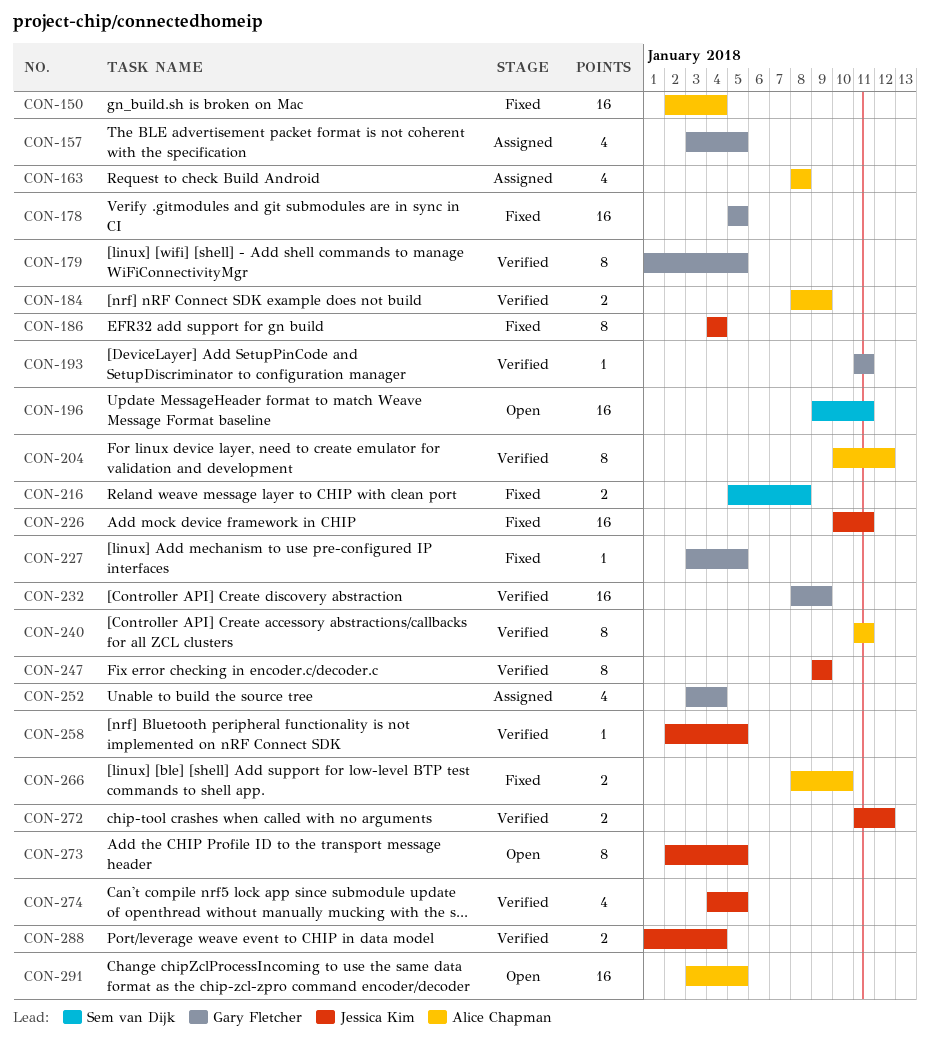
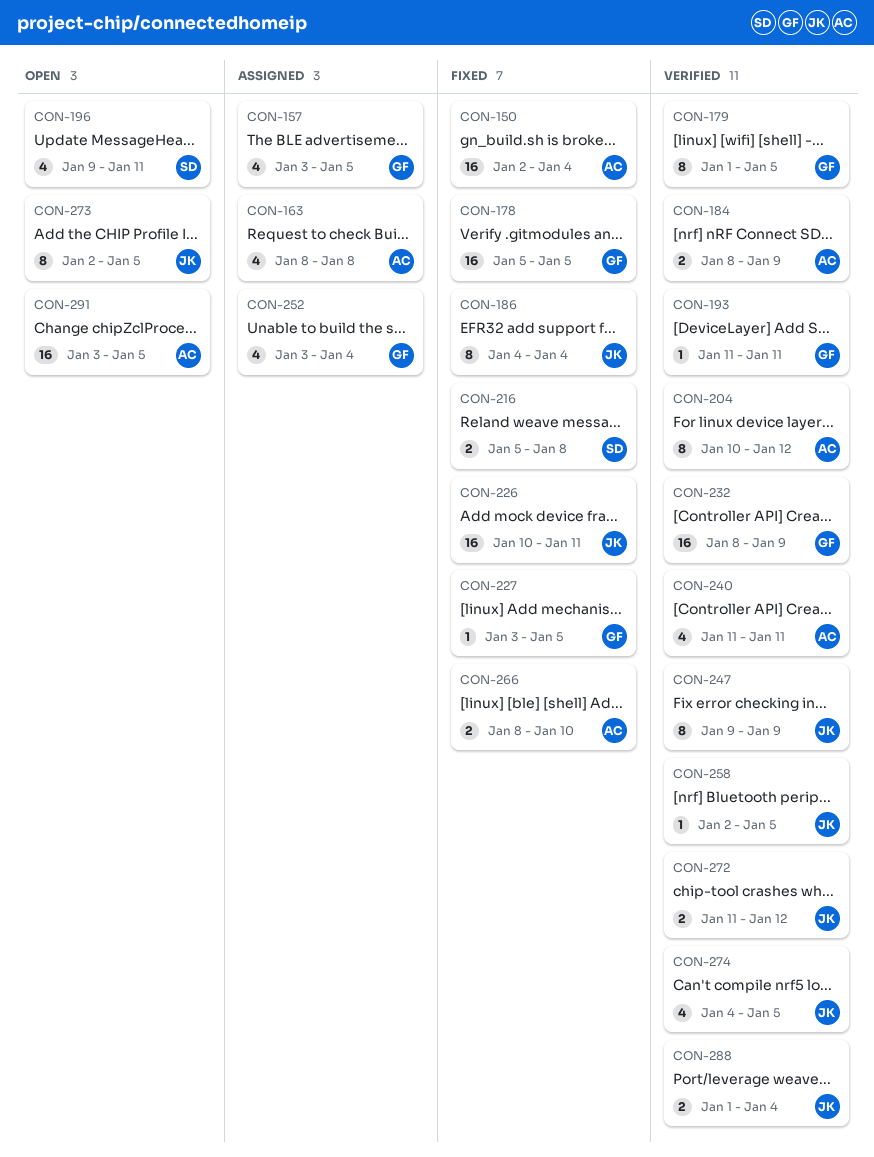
CON-196, estimate: 16 -> 4
CON-240, estimate: 8 -> 4

